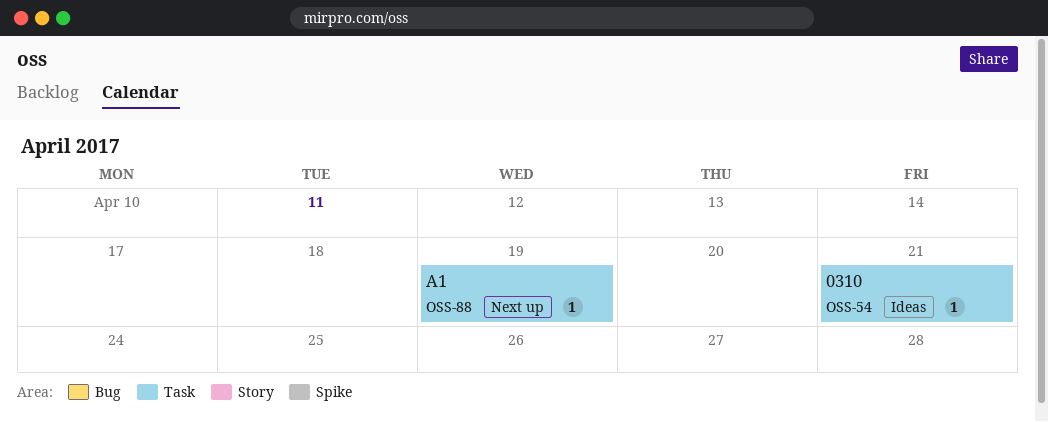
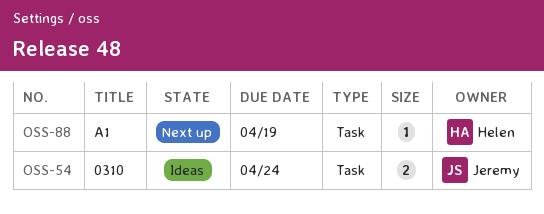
OSS-54, estimate: 1 -> 2
OSS-54, due: Apr 21 -> Apr 24

